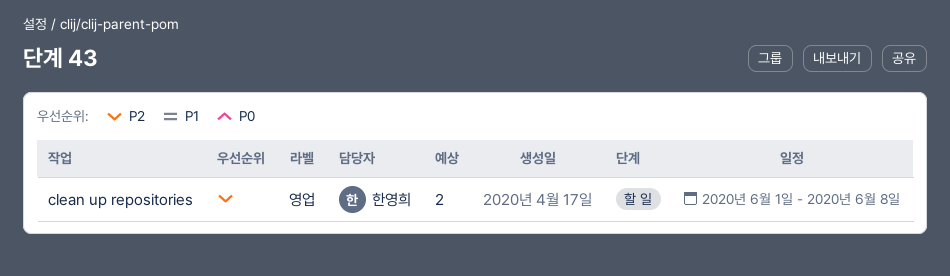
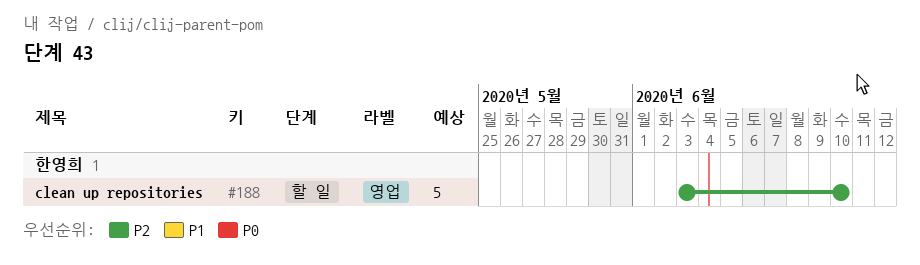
clean up repositories, estimate: 2 -> 5
clean up repositories, start: Jun 1 -> Jun 3
clean up repositories, due: Jun 8 -> Jun 10

